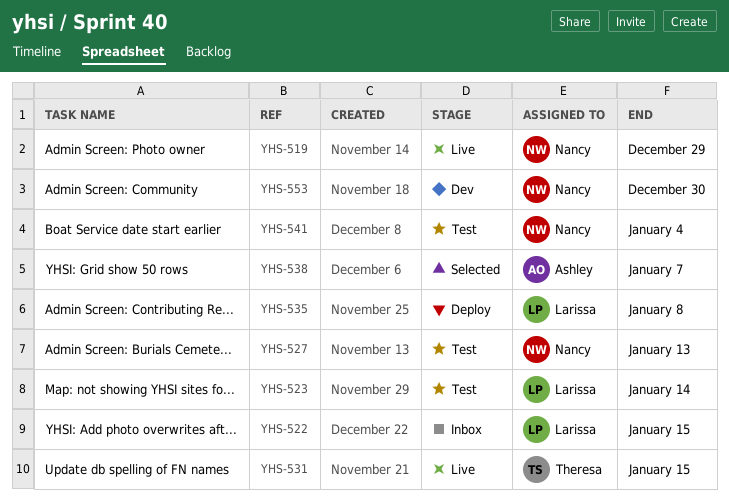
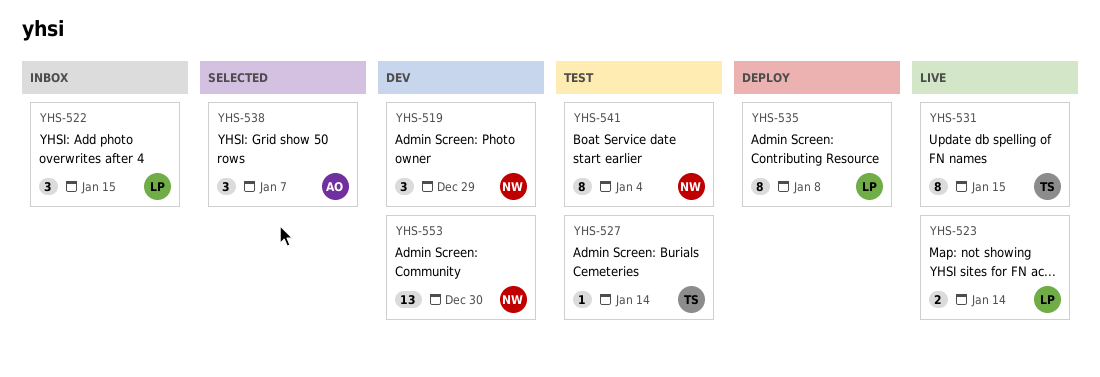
YHS-519, status: Live -> Dev
YHS-523, status: Test -> Live
YHS-527, owner: Nancy -> Theresa
YHS-527, due: Jan 13 -> Jan 14

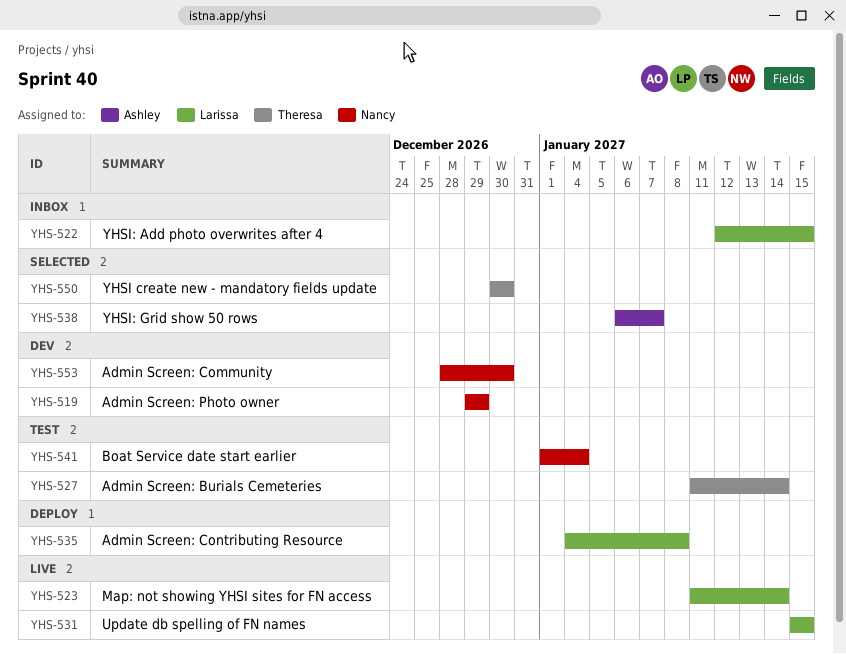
YHS-531, owner: Theresa -> Larissa
YHS-550: none -> present

